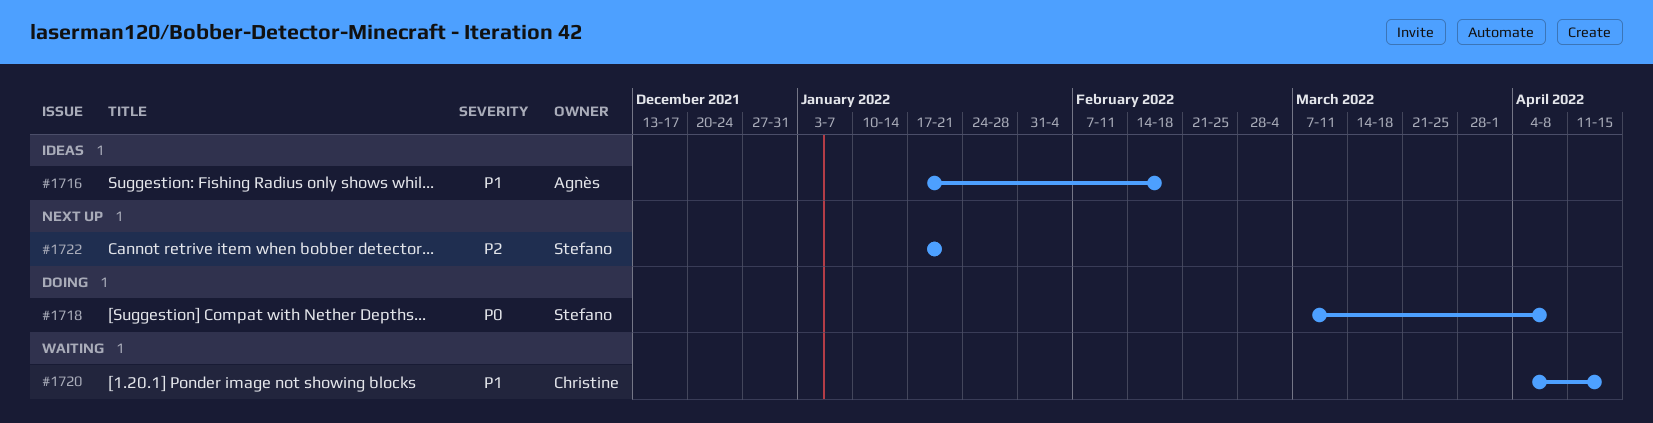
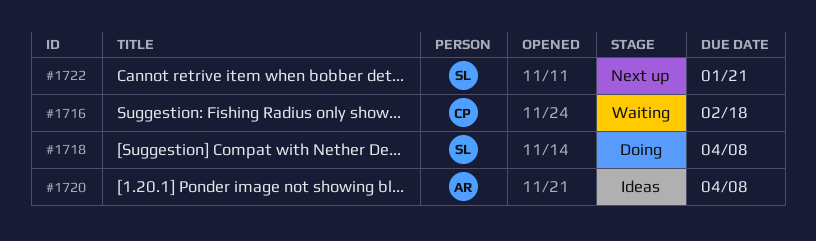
#1716, status: Ideas -> Waiting
#1716, owner: Agnès -> Christine
#1720, status: Waiting -> Ideas
#1720, owner: Christine -> Agnès
#1720, due: Apr 15 -> Apr 8

